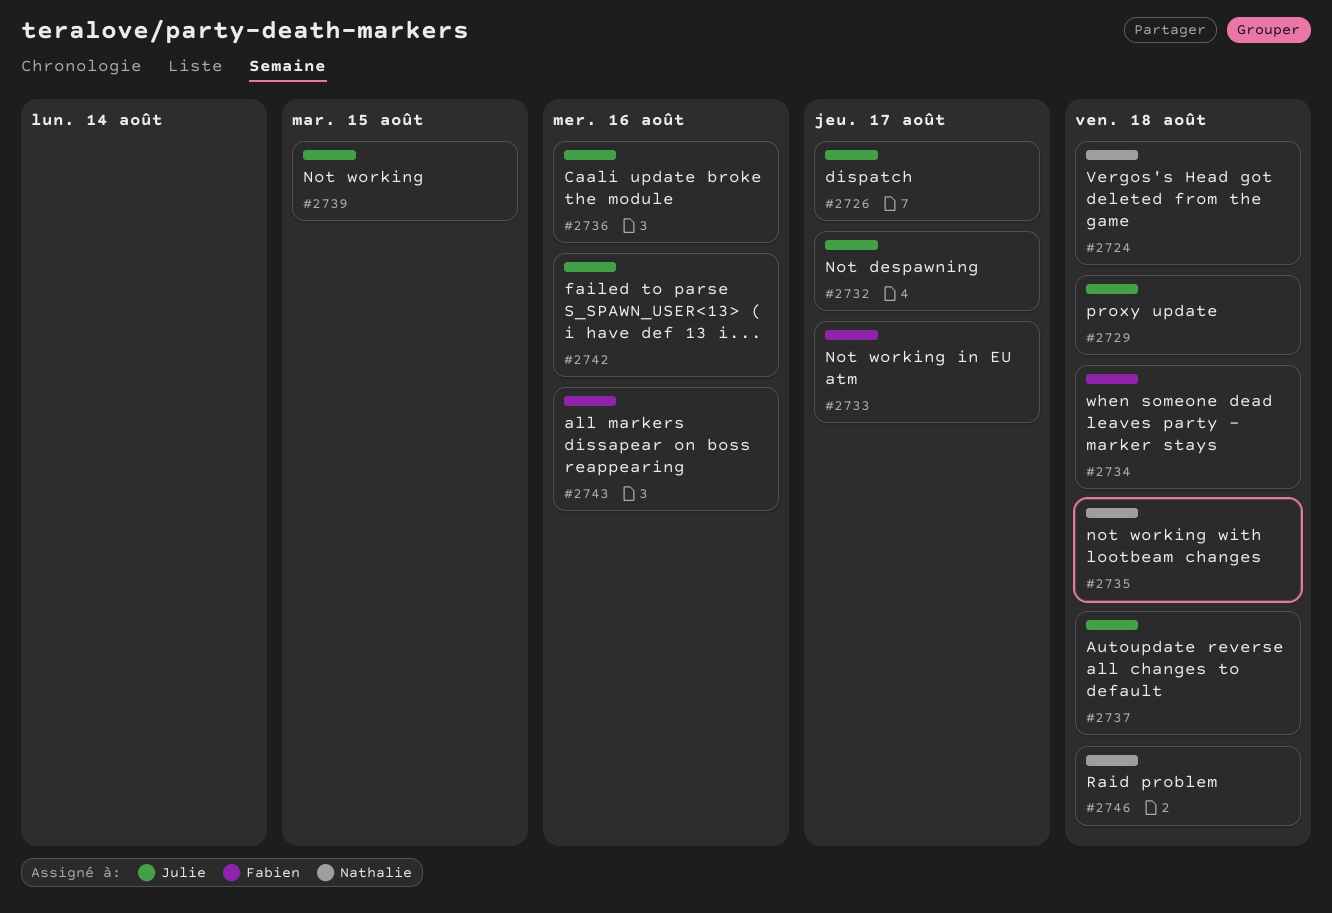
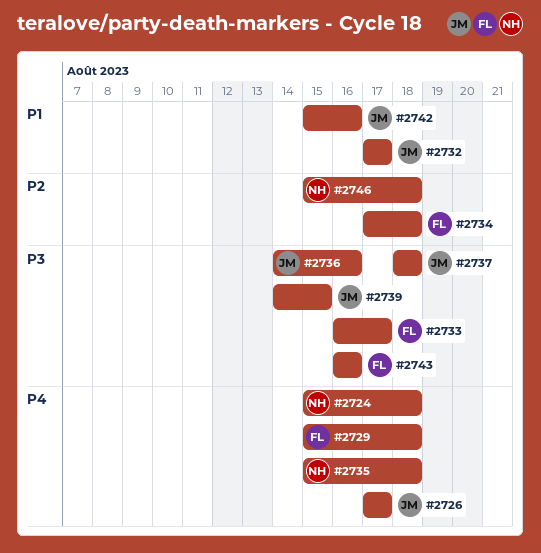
#2729, owner: Julie -> Fabien

